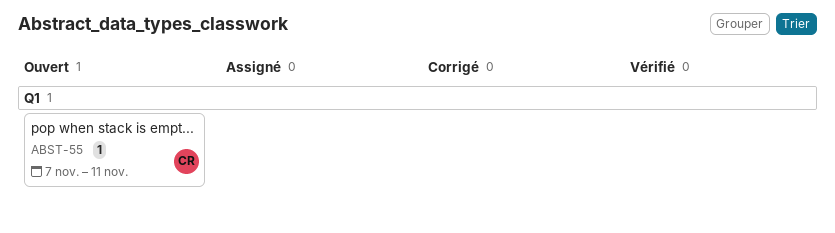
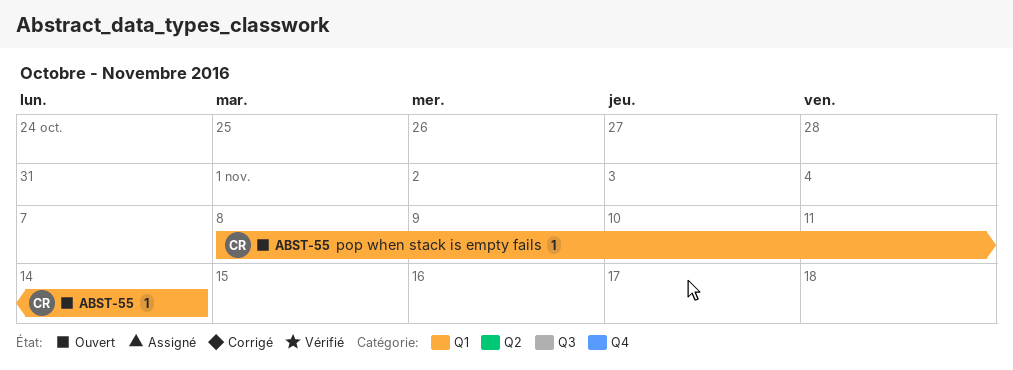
ABST-55, start: Nov 7 -> Nov 8
ABST-55, due: Nov 11 -> Nov 14

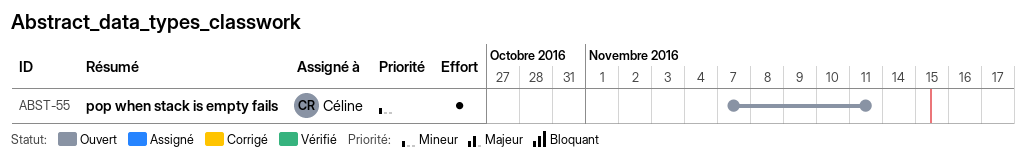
ABST-55, start: Nov 8 -> Nov 7
ABST-55, due: Nov 14 -> Nov 11

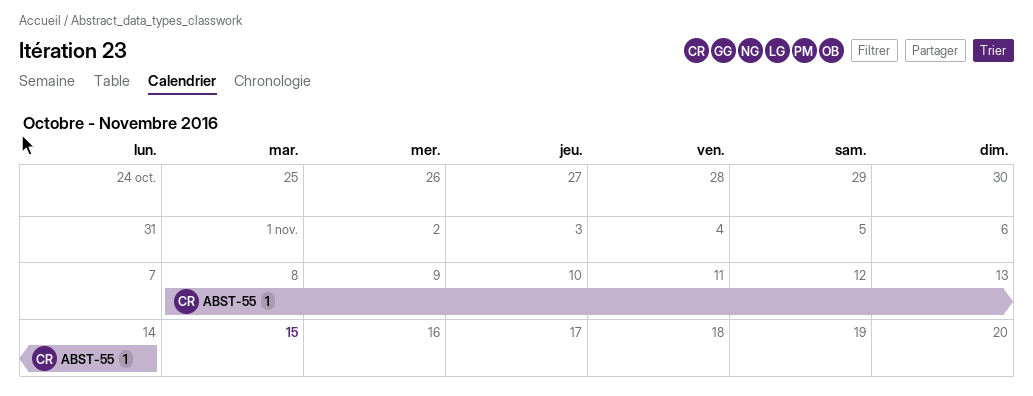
ABST-55, start: Nov 7 -> Nov 8
ABST-55, due: Nov 11 -> Nov 14

